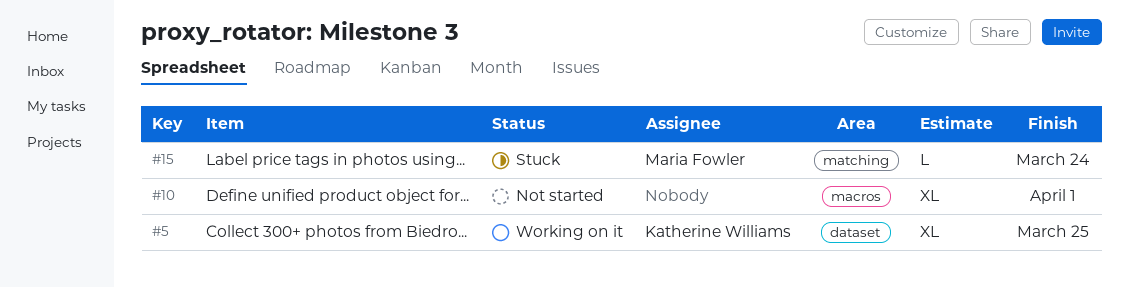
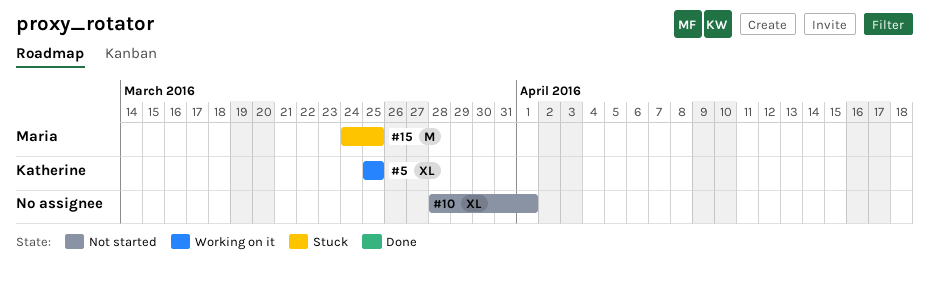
#15, estimate: L -> M
#15, due: Mar 24 -> Mar 25

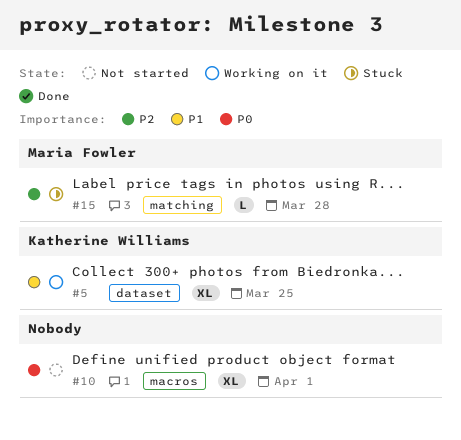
#15, estimate: M -> L
#15, due: Mar 25 -> Mar 28

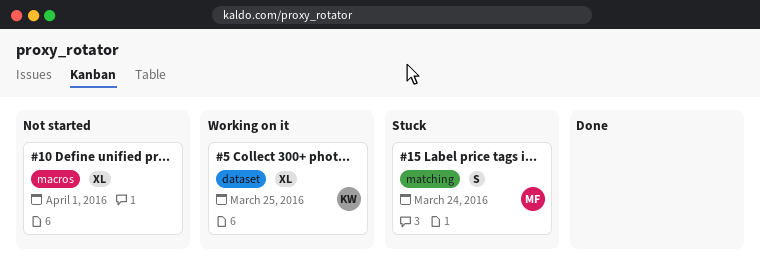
#15, estimate: L -> S
#15, due: Mar 28 -> Mar 24

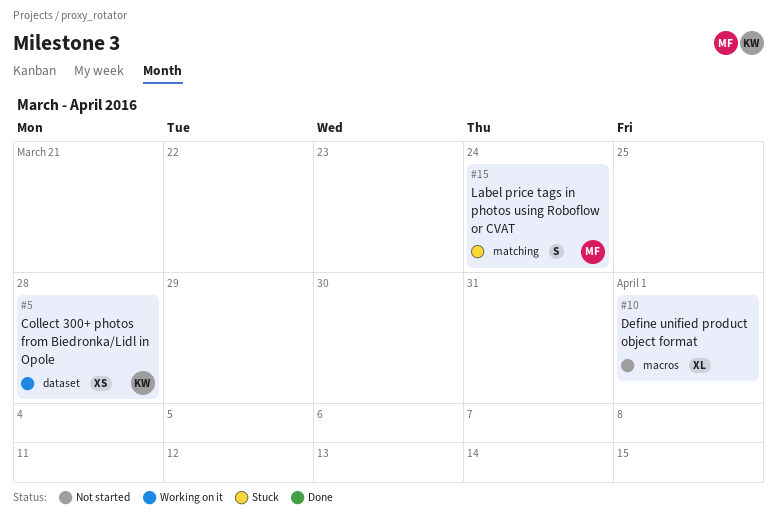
#5, estimate: XL -> XS
#5, due: Mar 25 -> Mar 28

